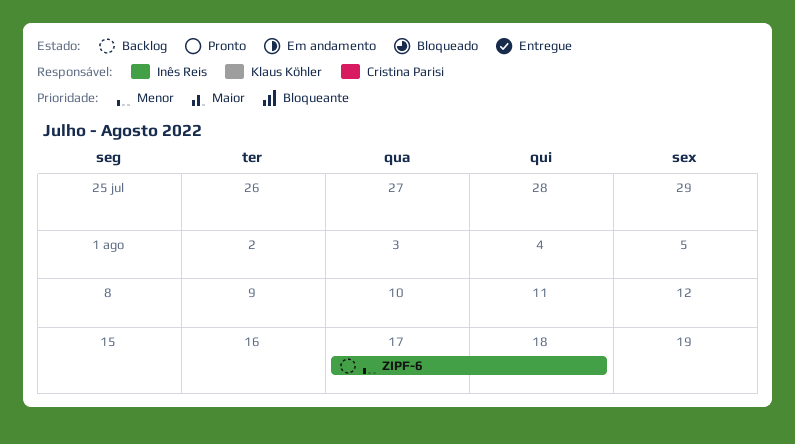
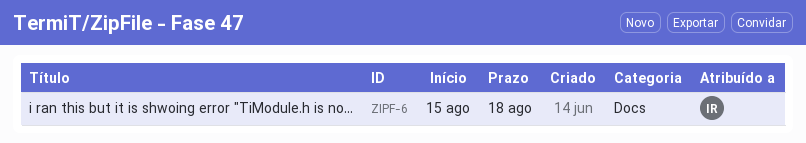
ZIPF-6, start: Aug 17 -> Aug 15

